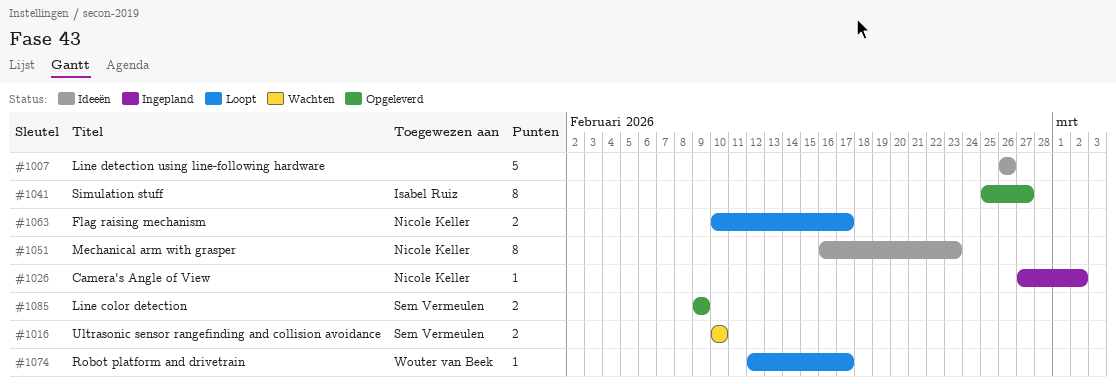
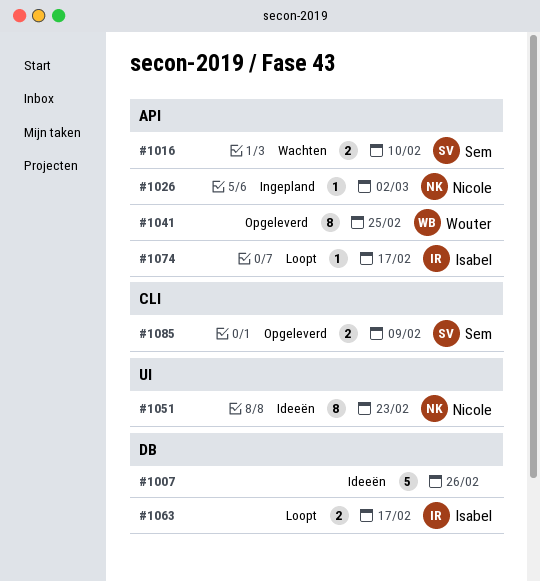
#1041, owner: Isabel Ruiz -> Wouter van Beek
#1041, due: Feb 27 -> Feb 25
#1063, owner: Nicole Keller -> Isabel Ruiz
#1074, owner: Wouter van Beek -> Isabel Ruiz

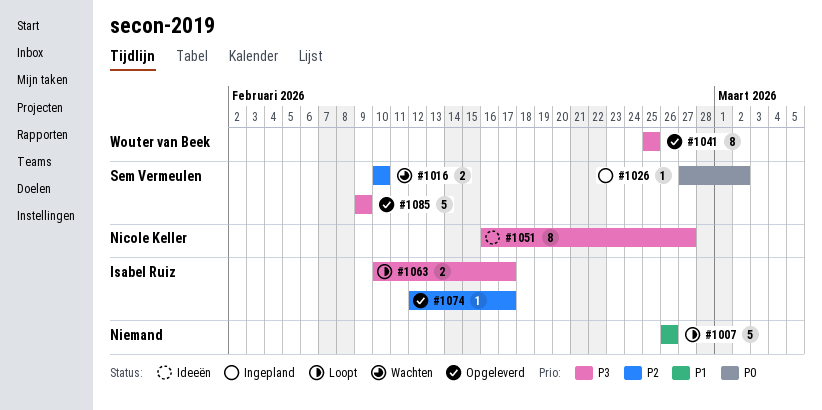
#1007, status: Ideeën -> Loopt
#1026, owner: Nicole Keller -> Sem Vermeulen
#1051, due: Feb 23 -> Feb 27
#1074, status: Loopt -> Opgeleverd
#1085, estimate: 2 -> 5

